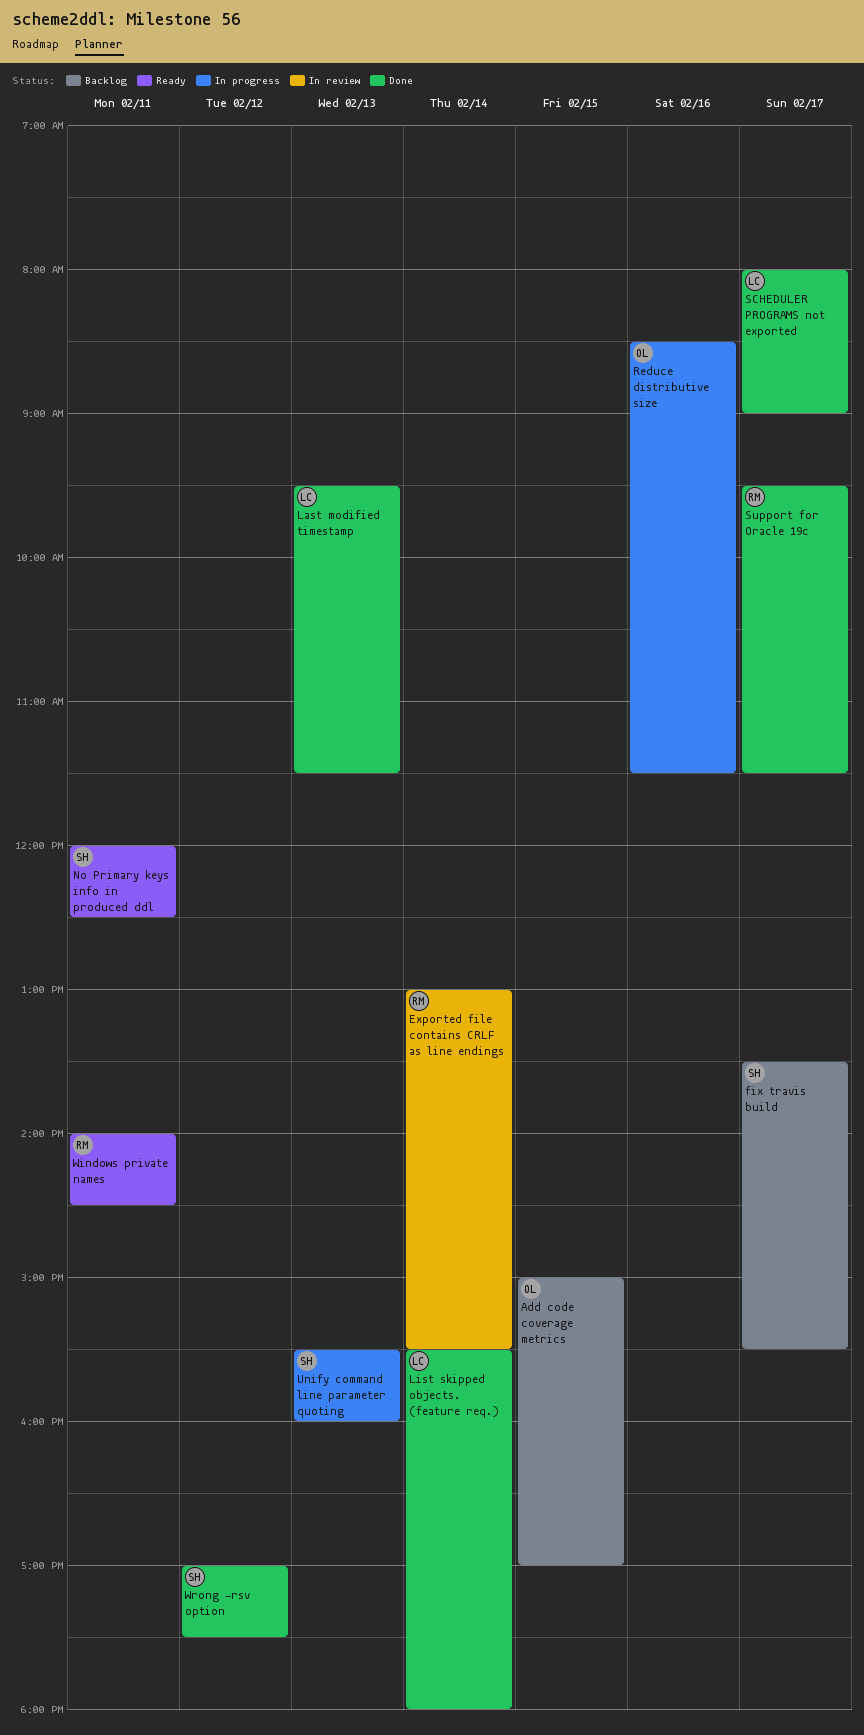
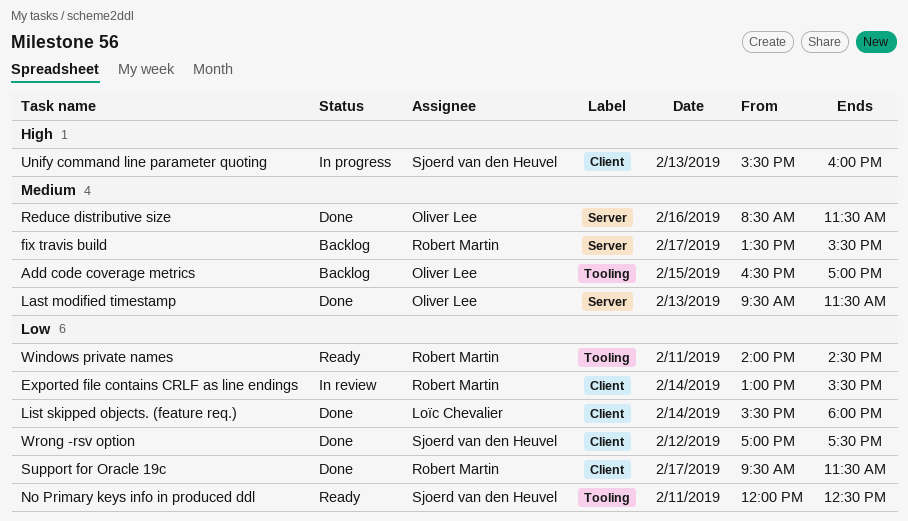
Add code coverage metrics, begins: 15:00 -> 16:30
fix travis build, owner: Sjoerd van den Heuvel -> Robert Martin
Last modified timestamp, owner: Loïc Chevalier -> Oliver Lee
Reduce distributive size, status: In progress -> Done
SCHEDULER PROGRAMS not exported: present -> none

